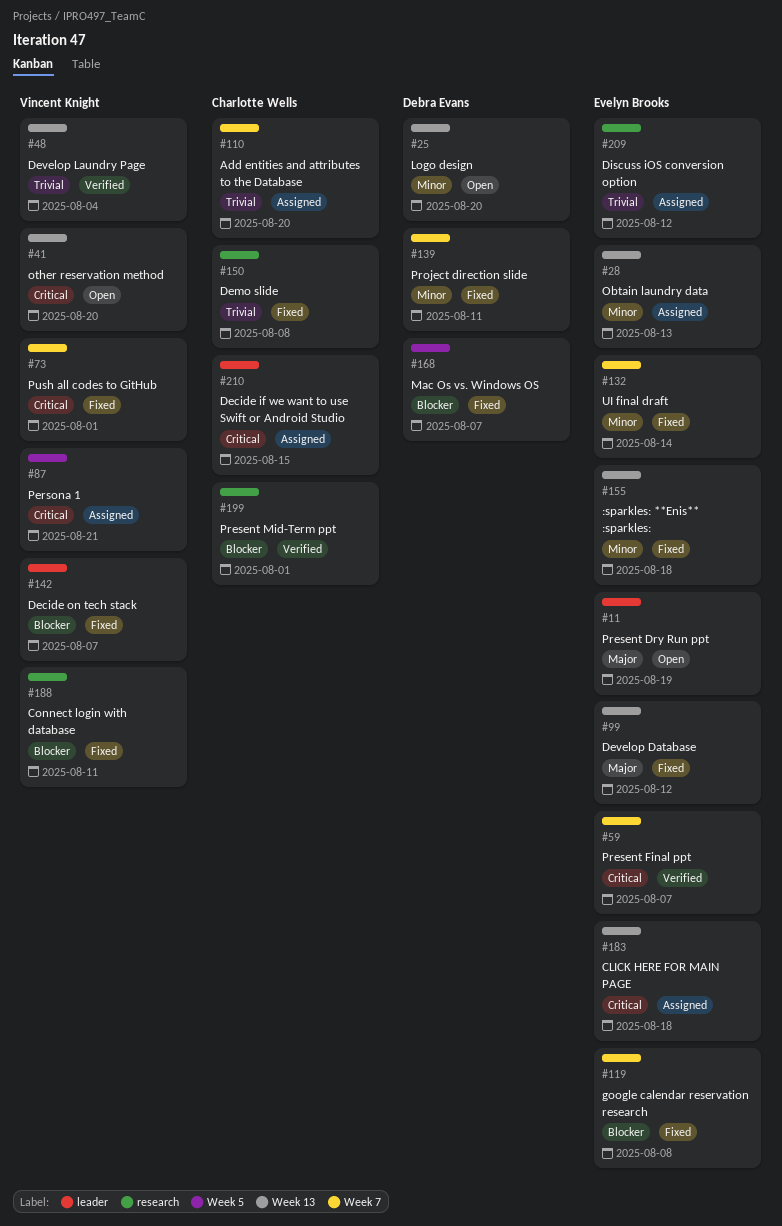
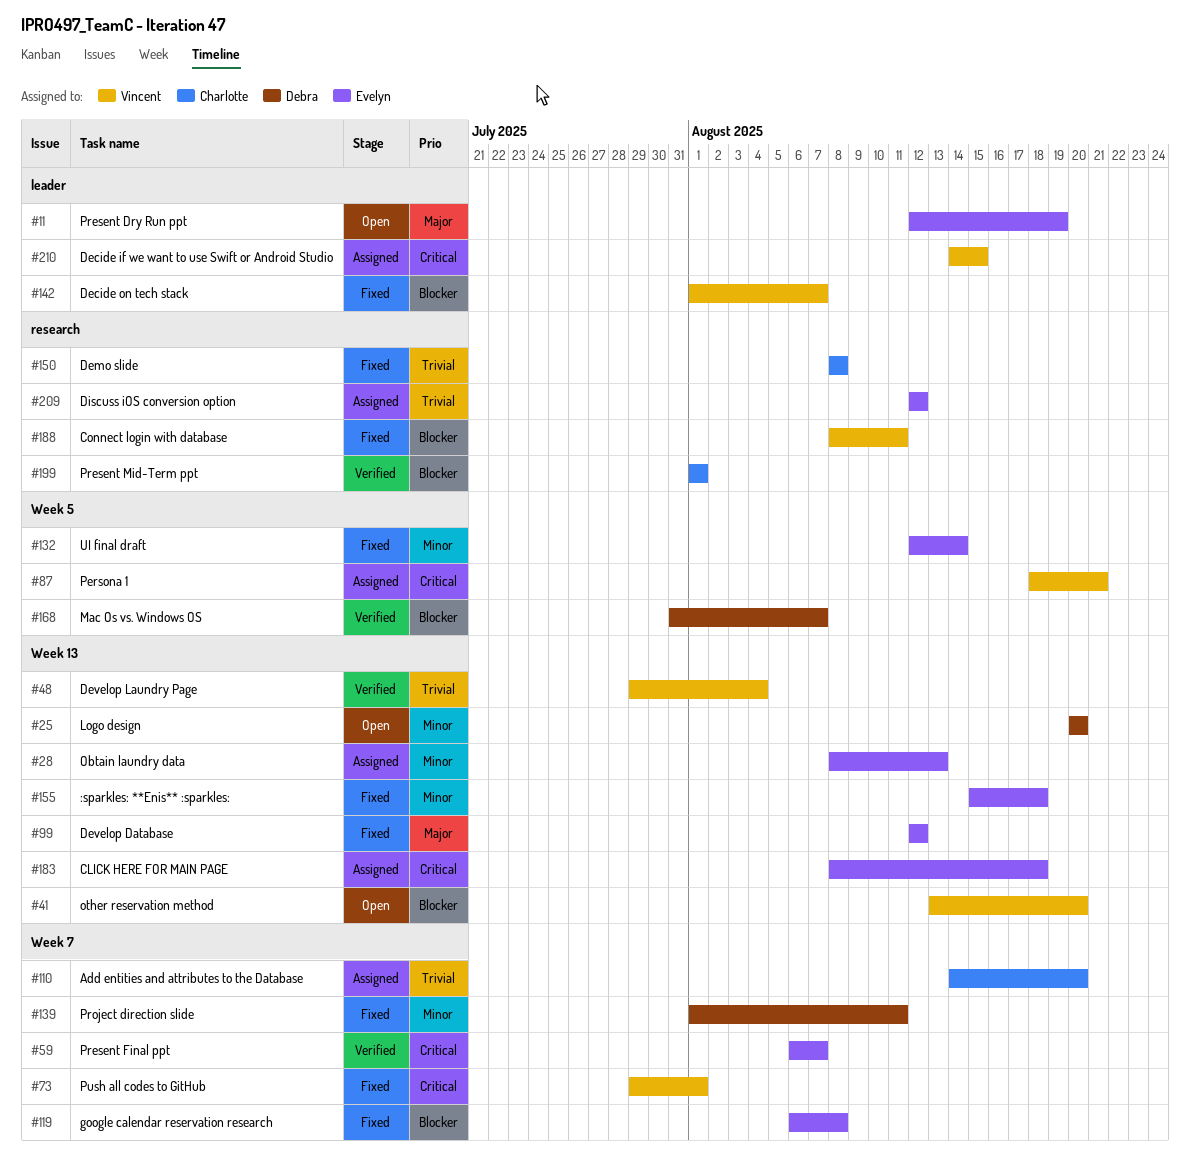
#41, priority: Critical -> Blocker
#132, label: Week 7 -> Week 5
#168, status: Fixed -> Verified
#210, owner: Charlotte Wells -> Vincent Knight

